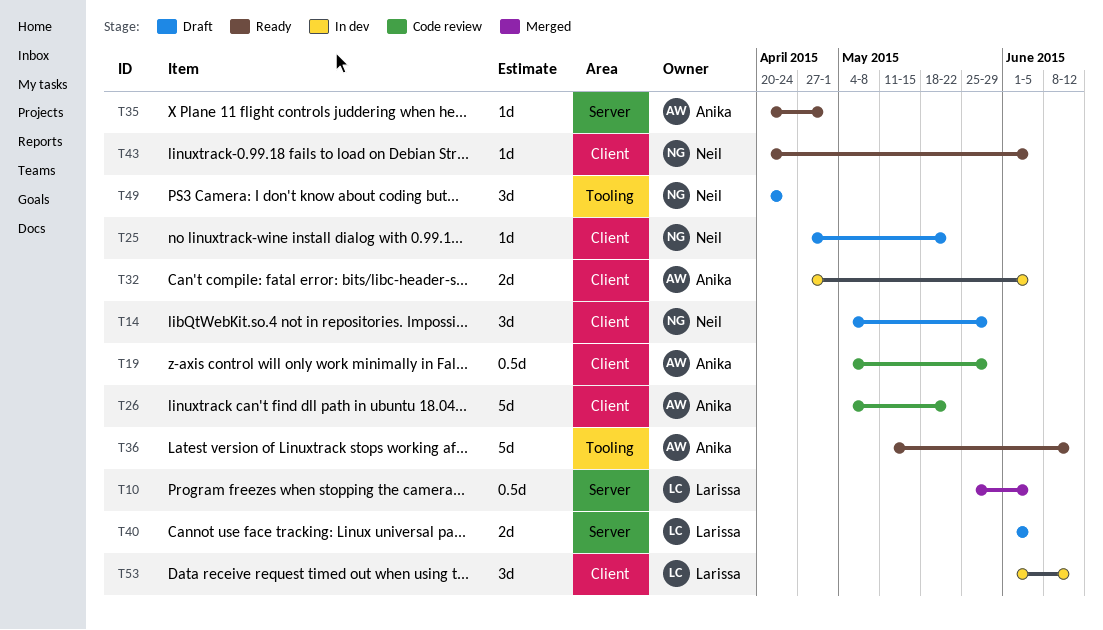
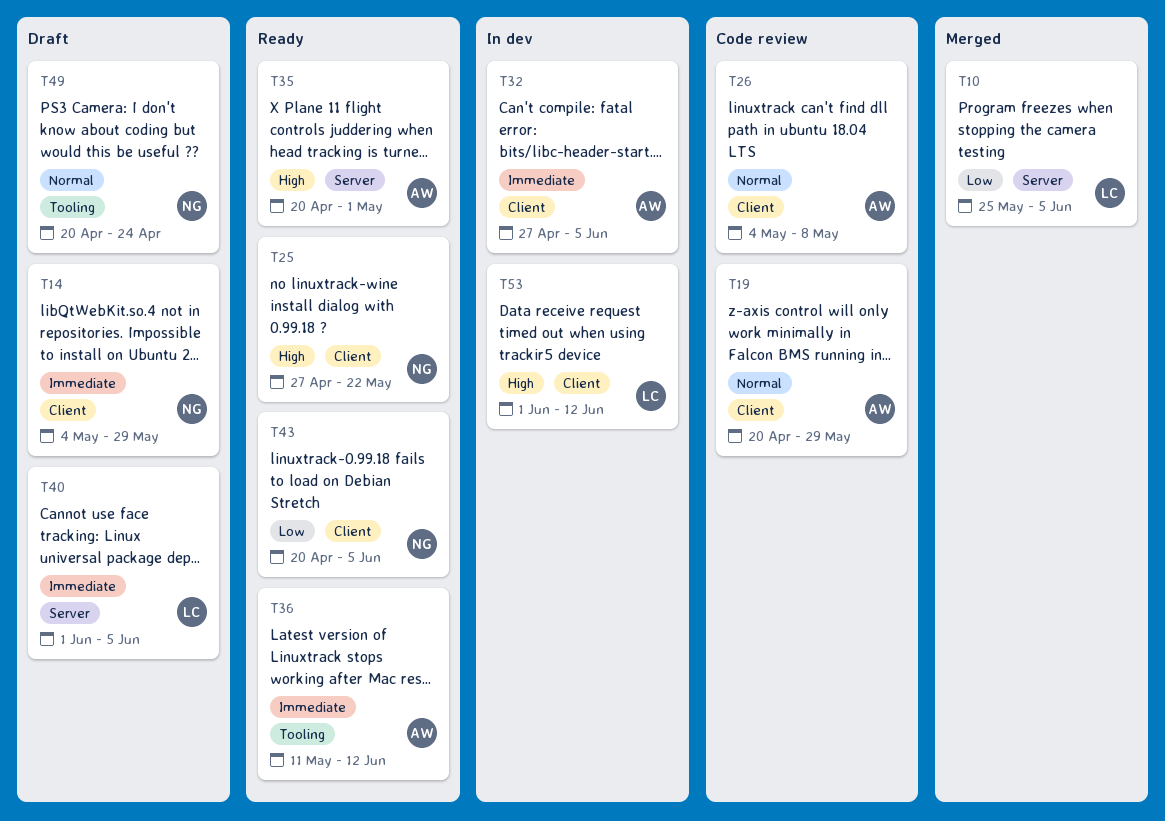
T19, start: May 4 -> Apr 20
T25, status: Draft -> Ready
T26, due: May 22 -> May 8

